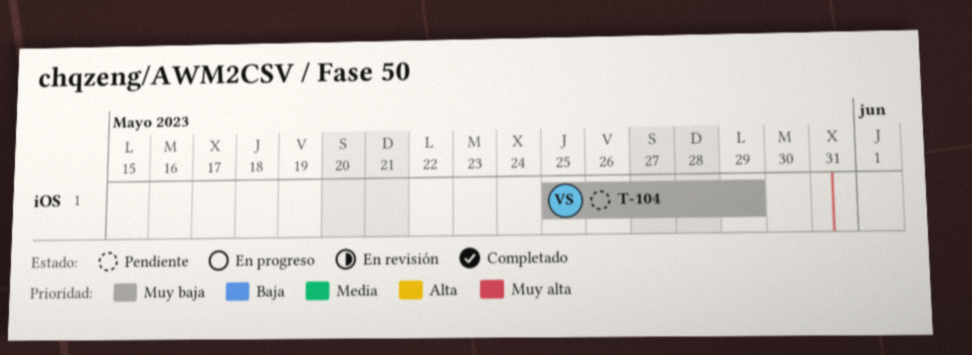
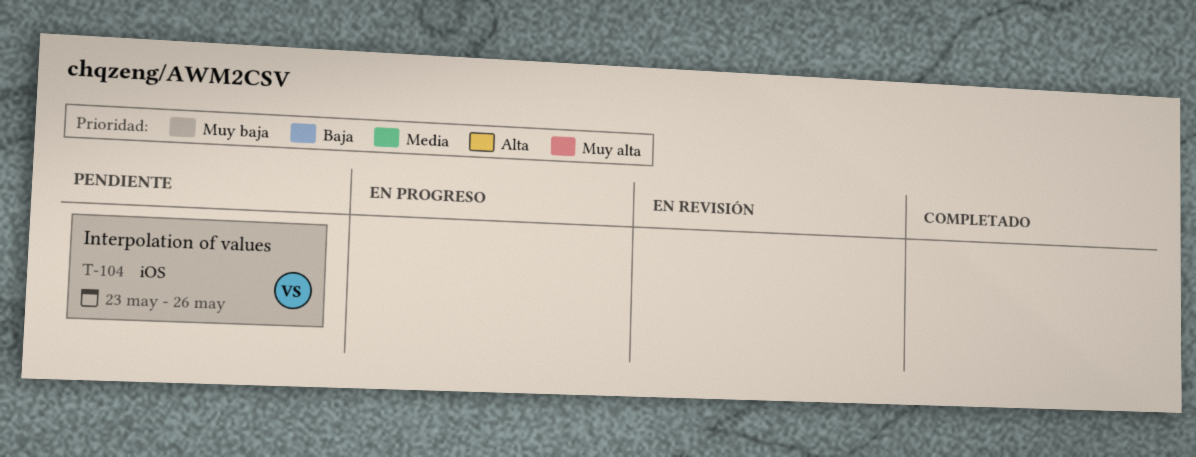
T-104, start: May 25 -> May 23
T-104, due: May 29 -> May 26

